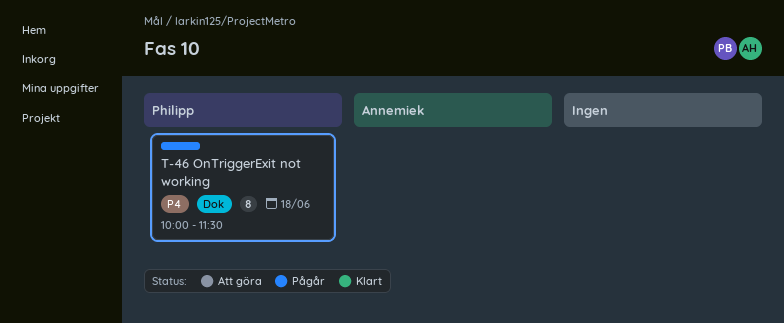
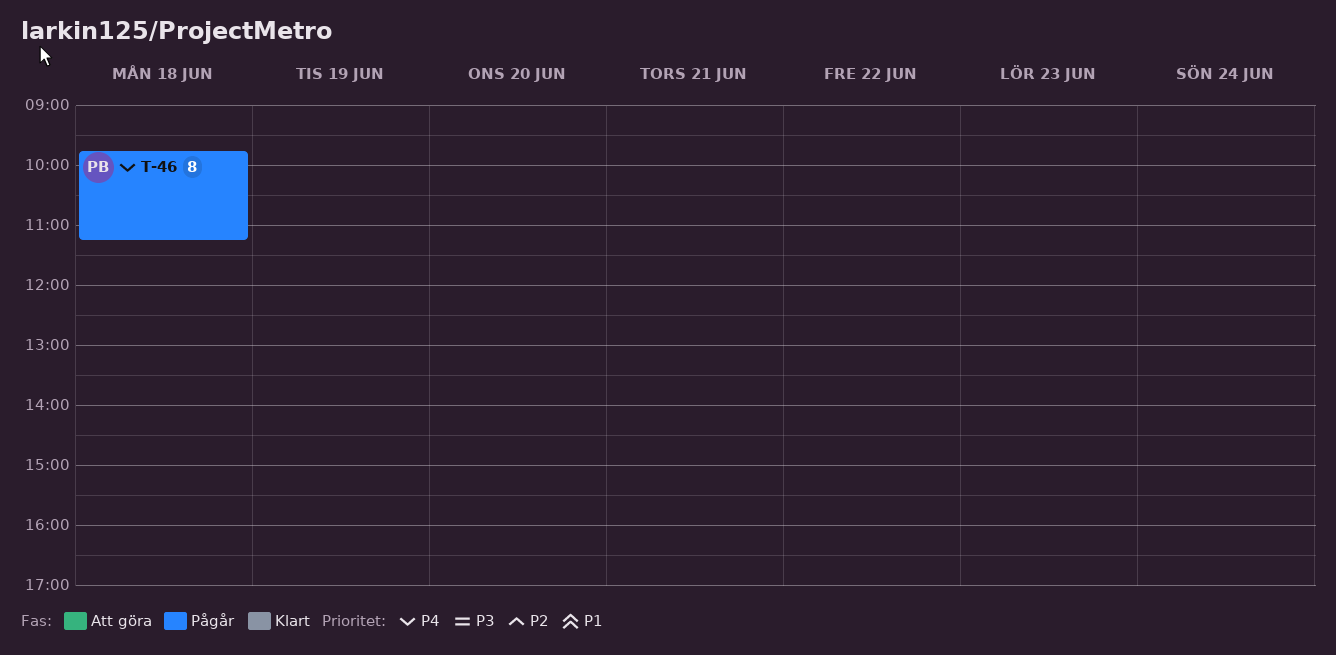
T-46, begins: 10:00 -> 09:45
T-46, ends: 11:30 -> 11:15

